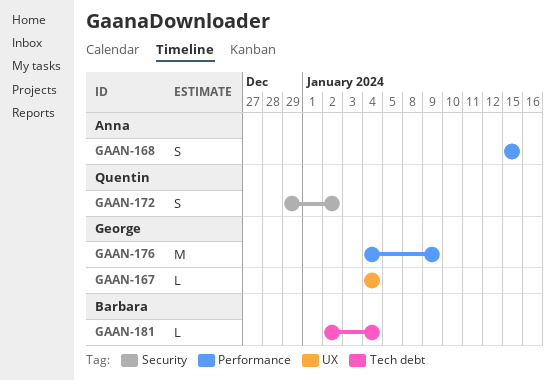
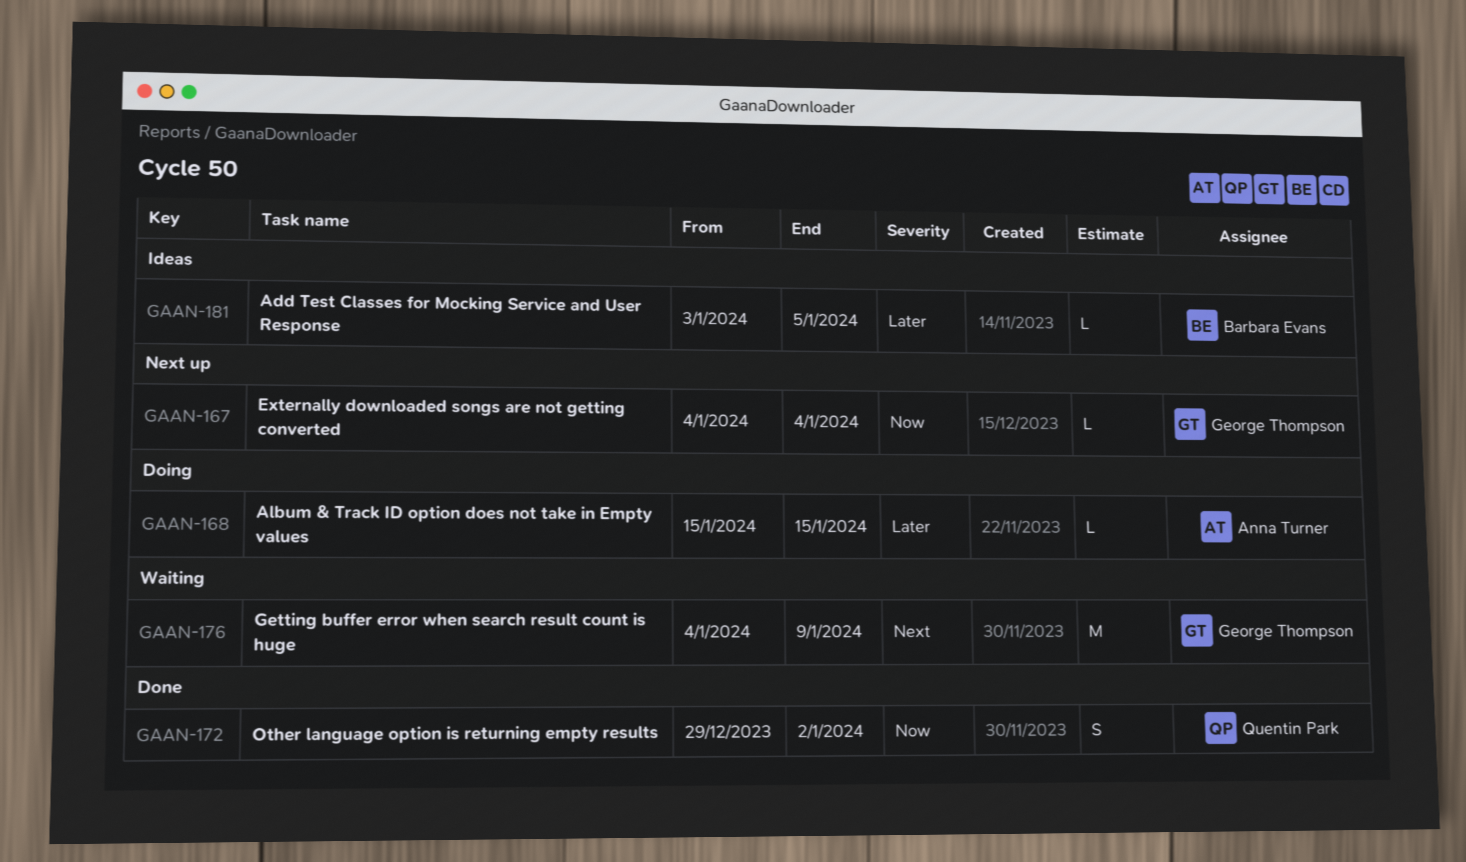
GAAN-168, estimate: S -> L
GAAN-181, start: Jan 2 -> Jan 3
GAAN-181, due: Jan 4 -> Jan 5

